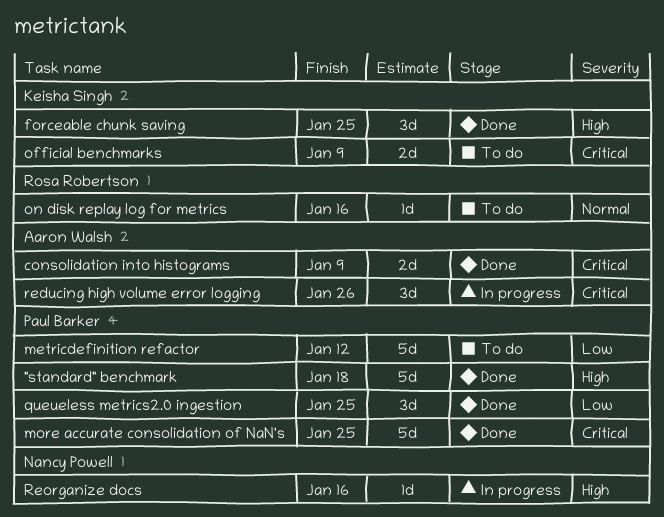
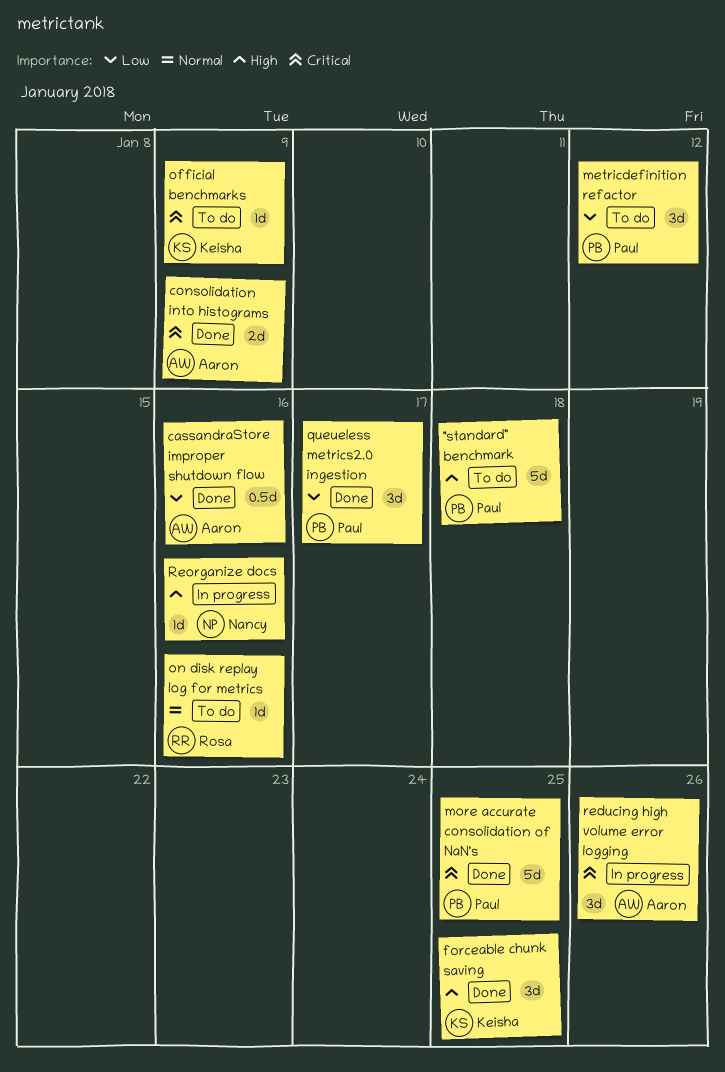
"standard" benchmark, status: Done -> To do
cassandraStore improper shutdown flow: none -> present
metricdefinition refactor, estimate: 5d -> 3d
official benchmarks, estimate: 2d -> 1d
queueless metrics2.0 ingestion, due: Jan 25 -> Jan 17

